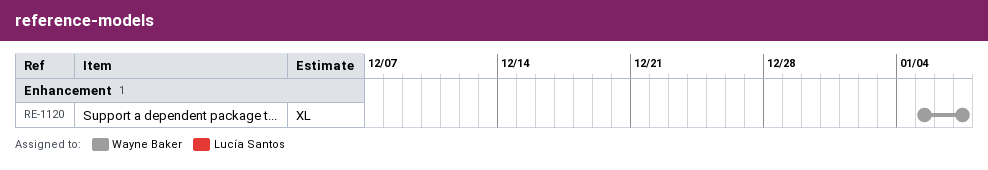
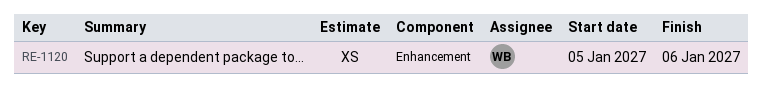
RE-1120, estimate: XL -> XS
RE-1120, due: Jan 7 -> Jan 6

